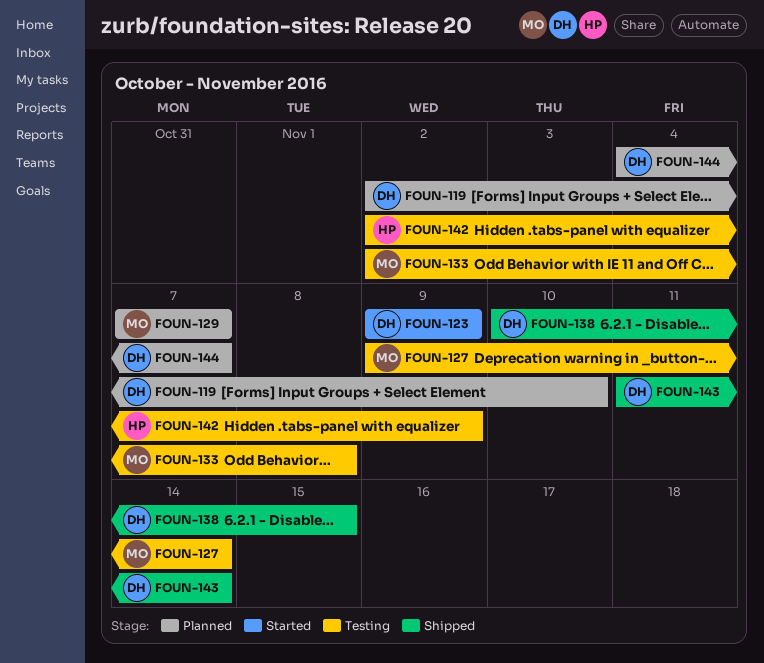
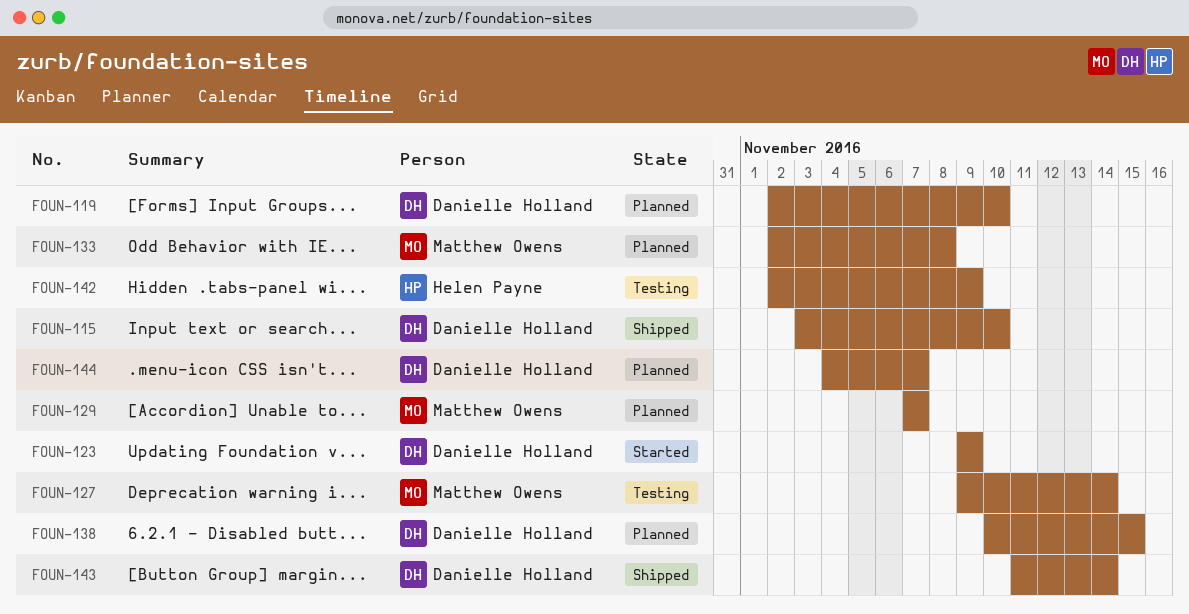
FOUN-115: none -> present
FOUN-133, status: Testing -> Planned
FOUN-138, status: Shipped -> Planned

